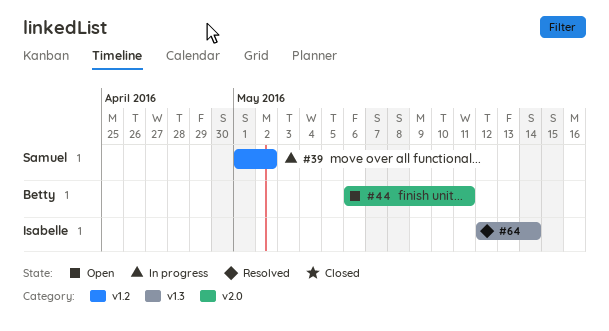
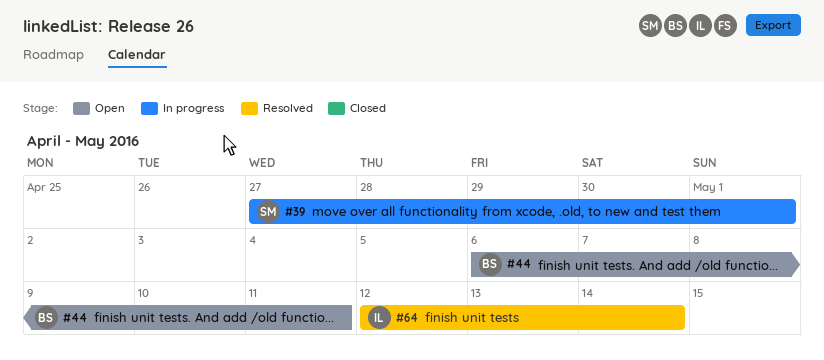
#39, start: May 1 -> Apr 27
#39, due: May 2 -> May 1

